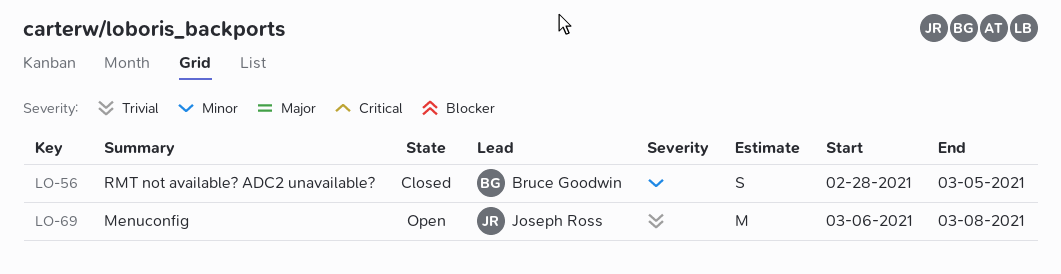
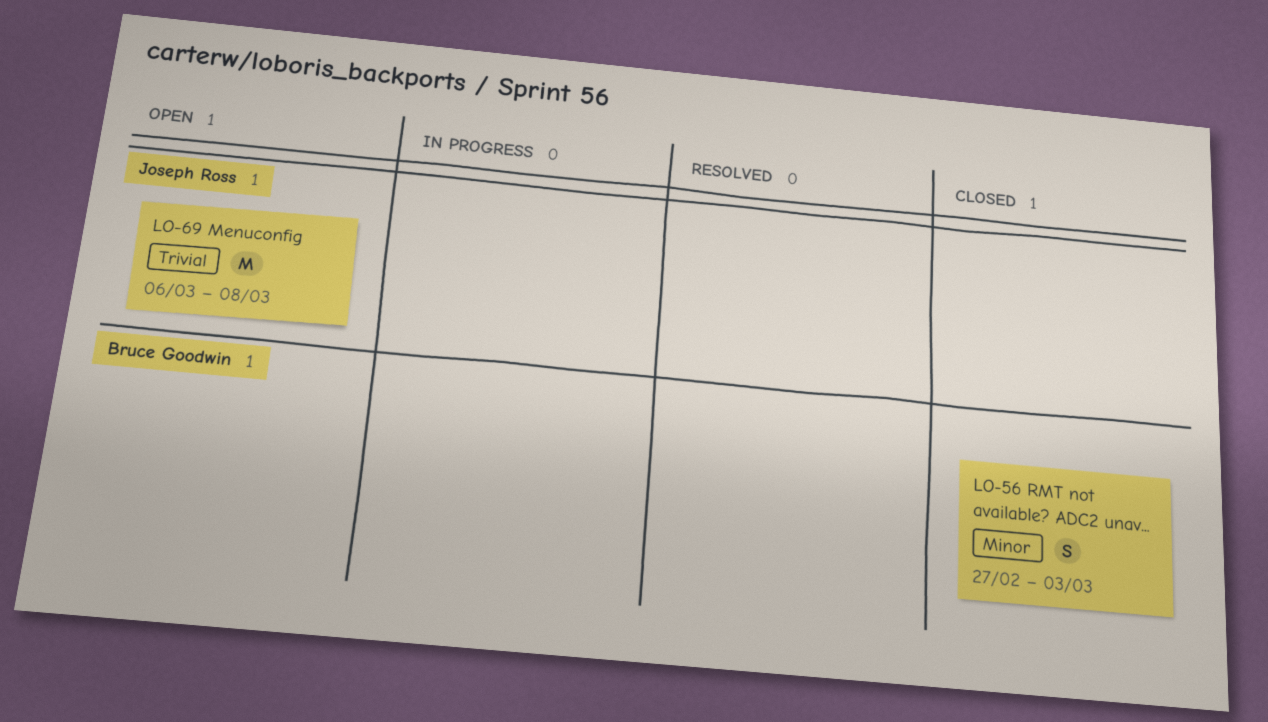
LO-56, start: Feb 28 -> Feb 27
LO-56, due: Mar 5 -> Mar 3

